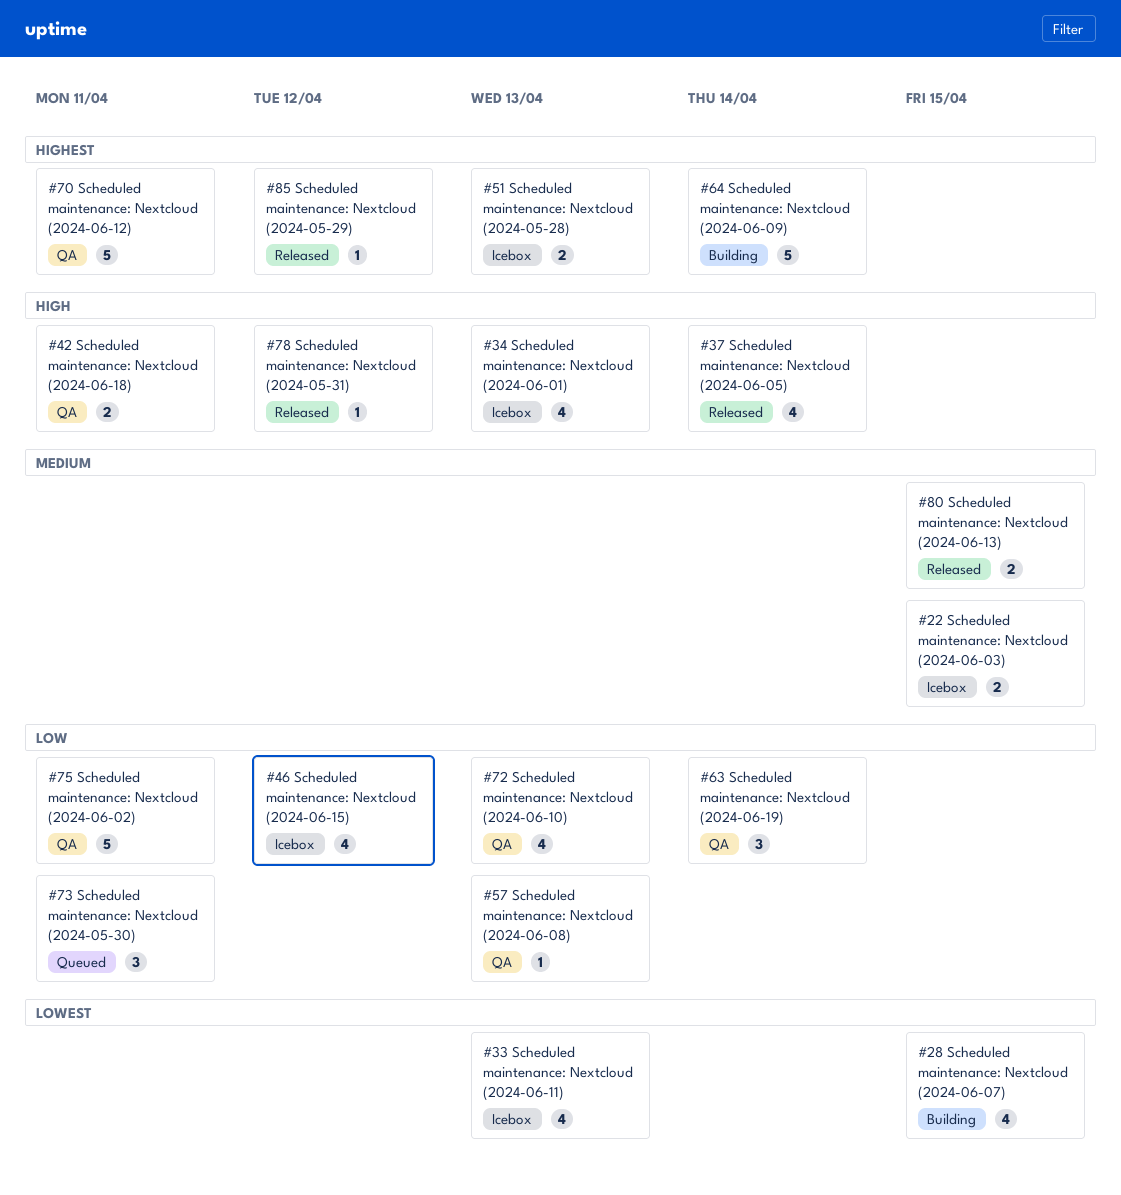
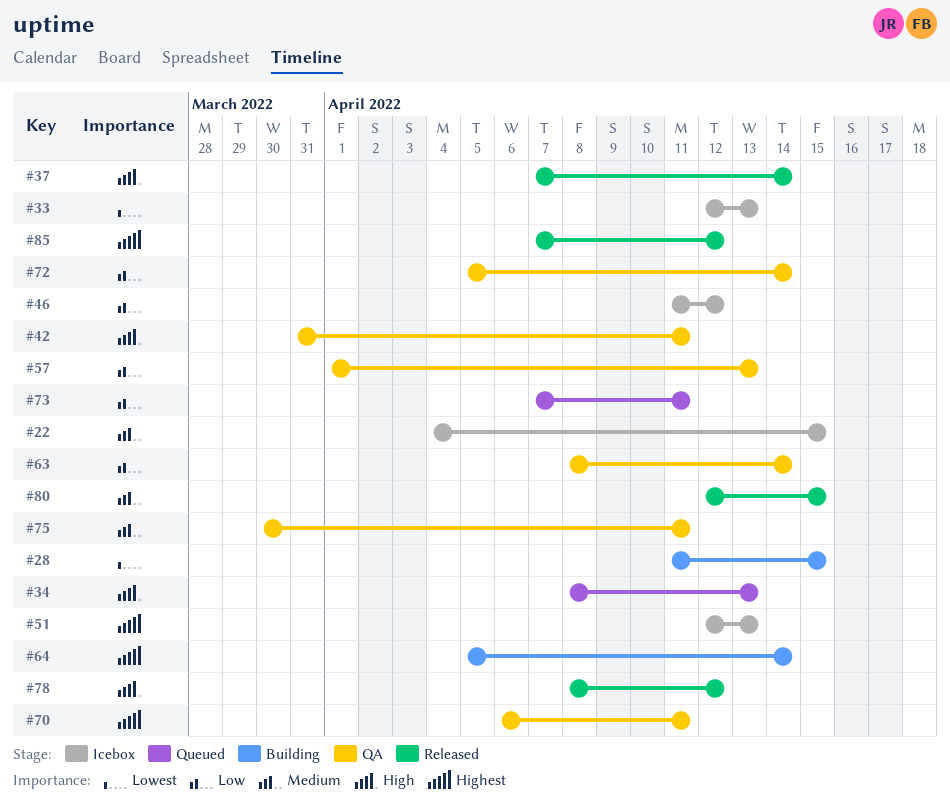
#34, status: Icebox -> Queued
#72, due: Apr 13 -> Apr 14
#75, priority: Low -> Medium

